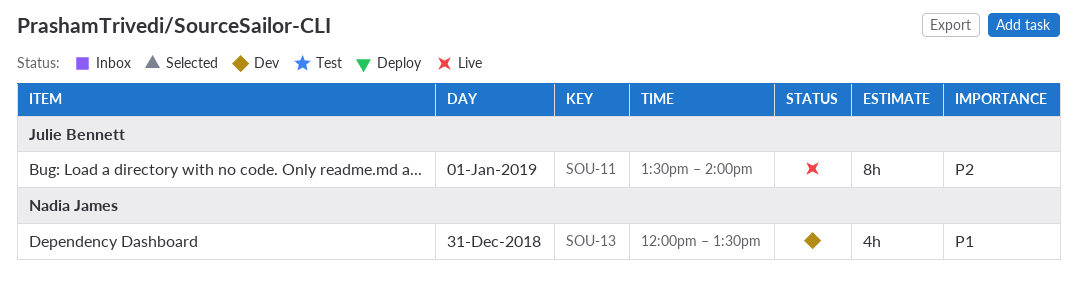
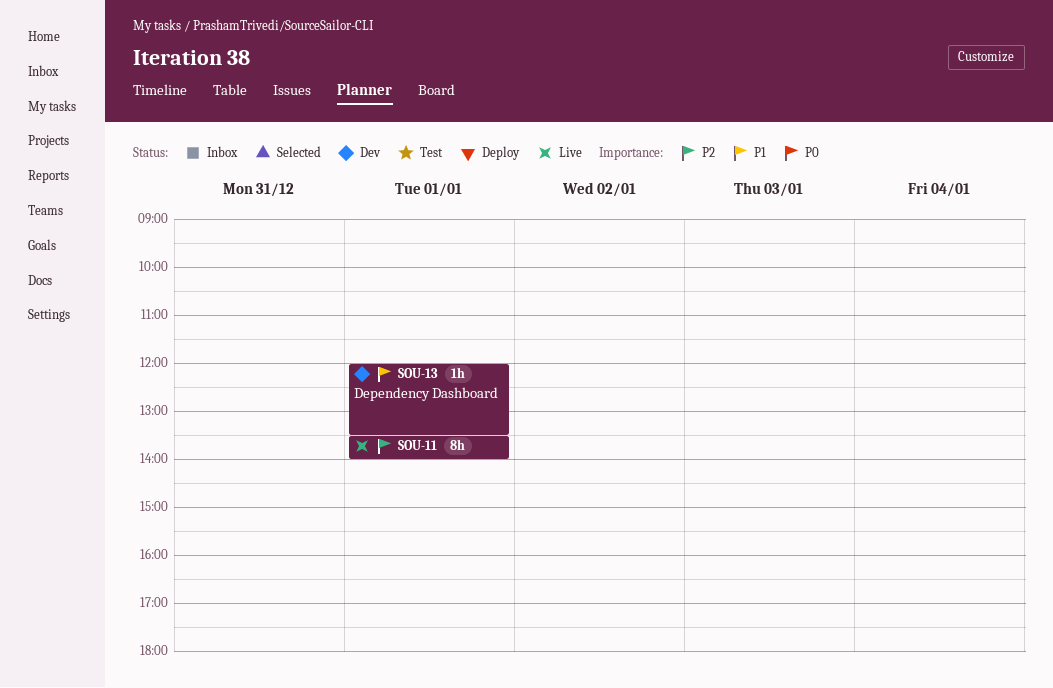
SOU-13, estimate: 4h -> 1h
SOU-13, day: Dec 31 -> Jan 1

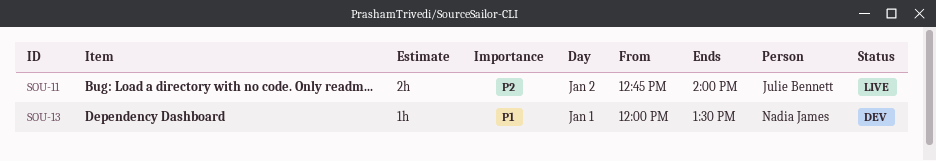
SOU-11, estimate: 8h -> 2h
SOU-11, day: Jan 1 -> Jan 2
SOU-11, begins: 13:30 -> 12:45

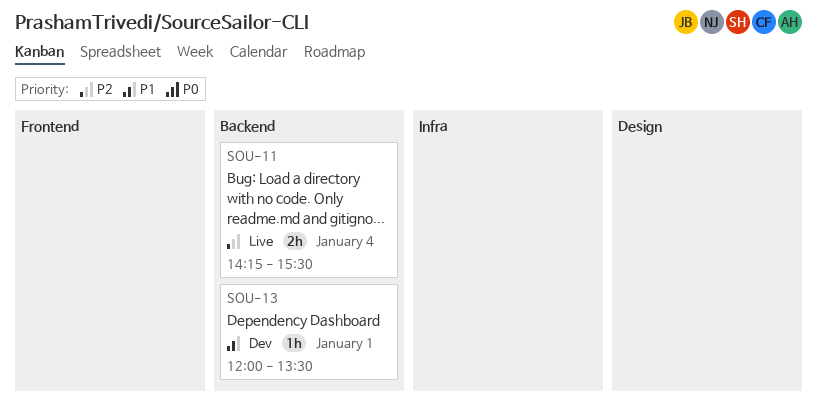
SOU-11, day: Jan 2 -> Jan 4
SOU-11, begins: 12:45 -> 14:15
SOU-11, ends: 14:00 -> 15:30

